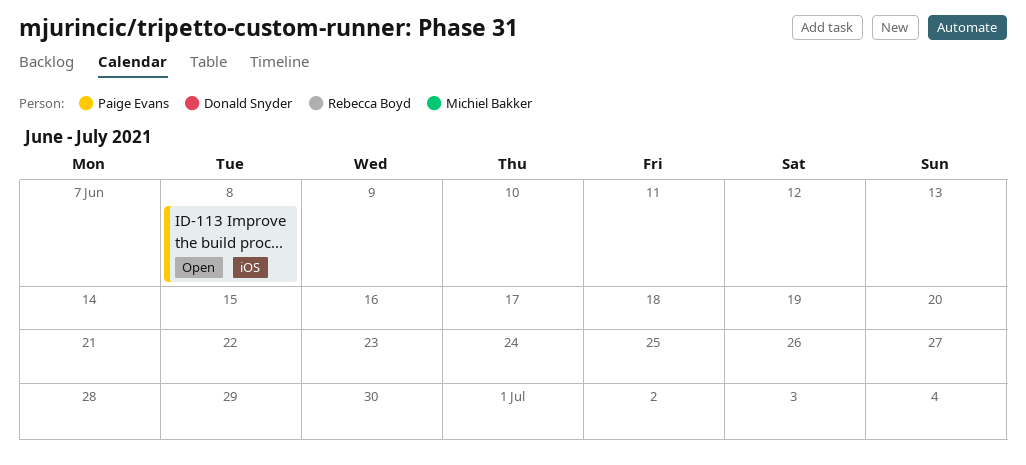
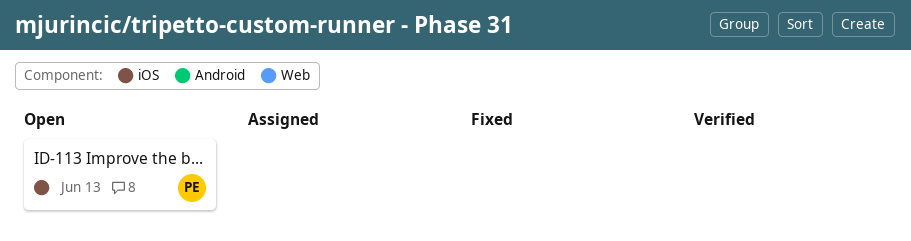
ID-113, due: Jun 8 -> Jun 13

